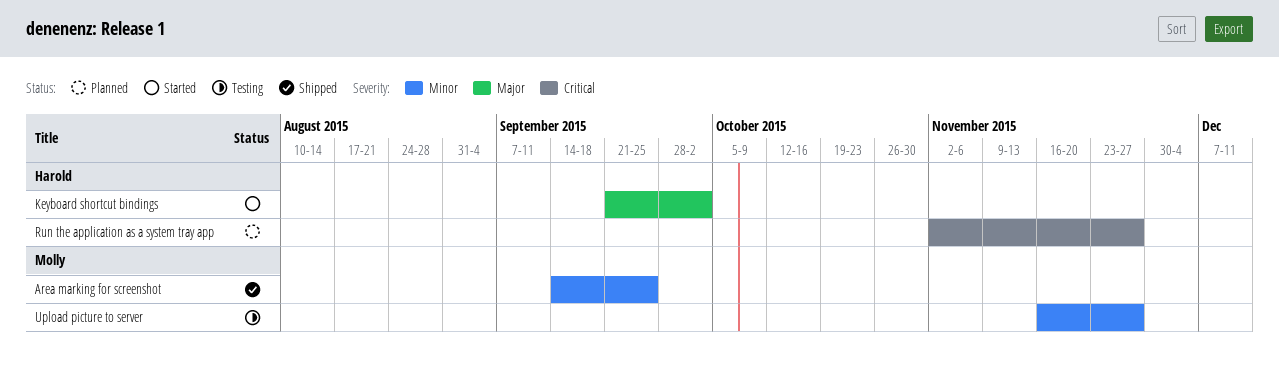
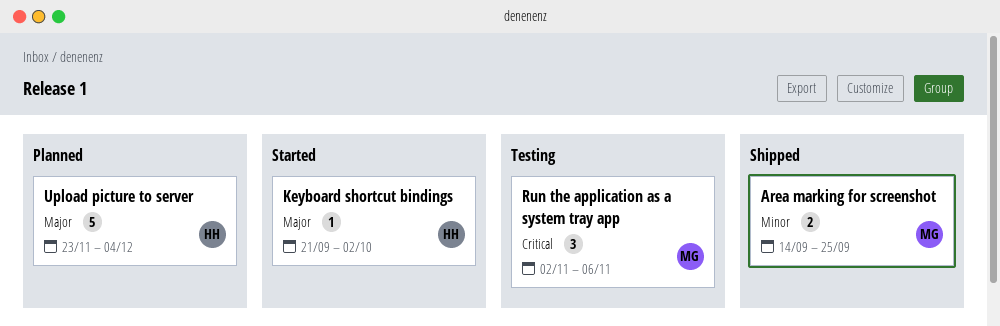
Run the application as a system tray app, status: Planned -> Testing
Run the application as a system tray app, owner: Harold -> Molly
Run the application as a system tray app, due: Nov 27 -> Nov 6
Upload picture to server, status: Testing -> Planned
Upload picture to server, owner: Molly -> Harold
Upload picture to server, priority: Minor -> Major
Upload picture to server, start: Nov 16 -> Nov 23
Upload picture to server, due: Nov 27 -> Dec 4

